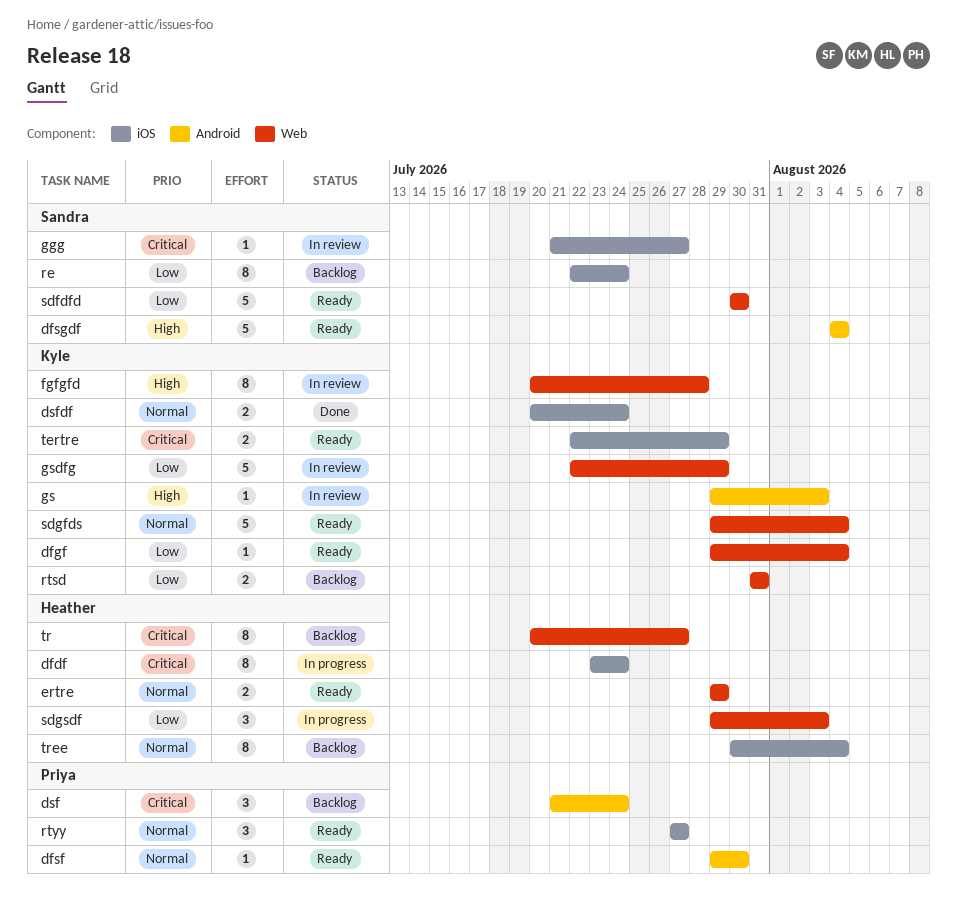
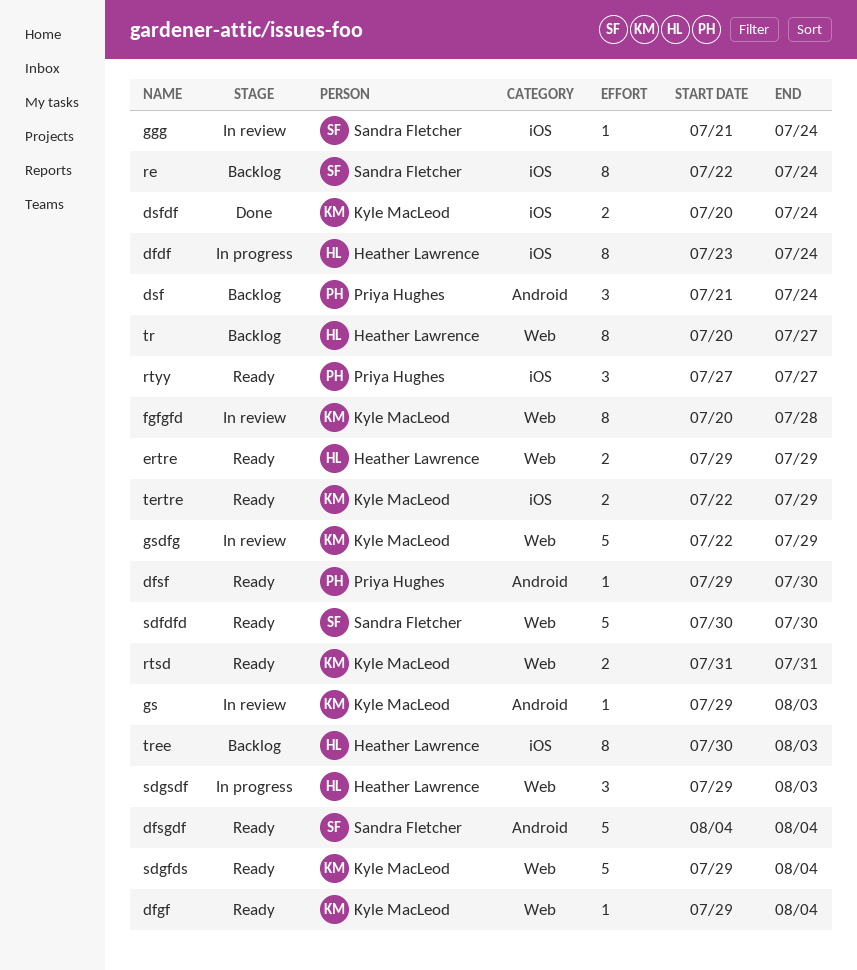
ggg, due: Jul 27 -> Jul 24
rtsd, status: Backlog -> Ready
tree, due: Aug 4 -> Aug 3

